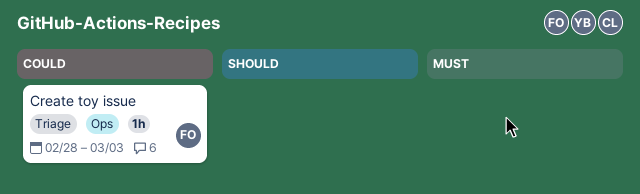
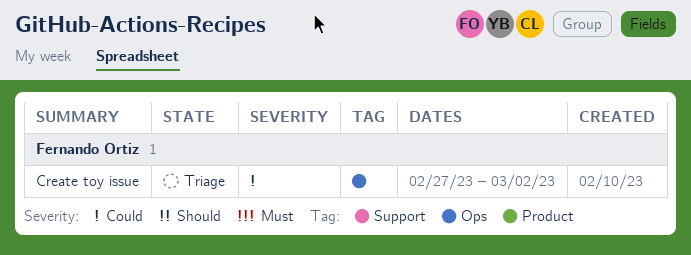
Create toy issue, start: Feb 28 -> Feb 27
Create toy issue, due: Mar 3 -> Mar 2

